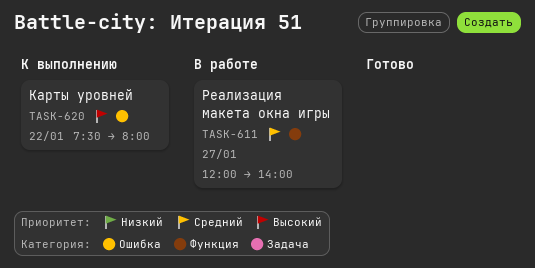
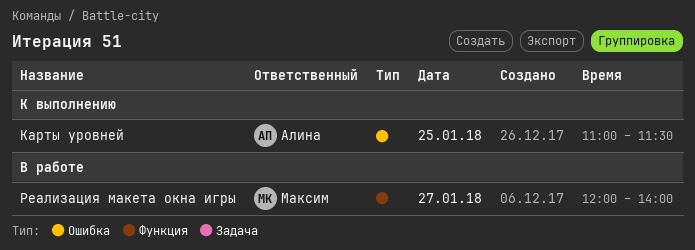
Карты уровней, day: Jan 22 -> Jan 25
Карты уровней, begins: 07:30 -> 11:00
Карты уровней, ends: 08:00 -> 11:30

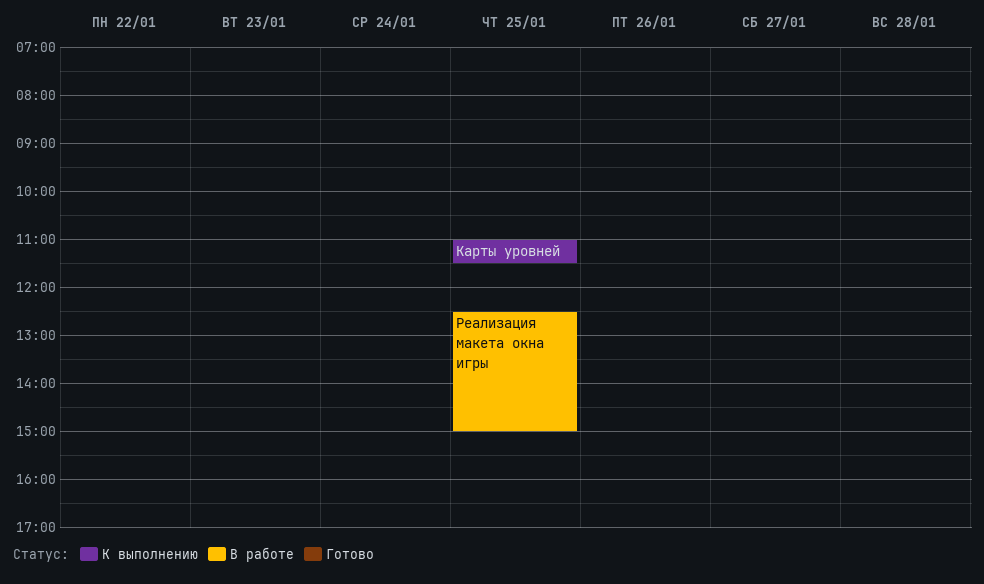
Реализация макета окна игры, day: Jan 27 -> Jan 25
Реализация макета окна игры, begins: 12:00 -> 12:30
Реализация макета окна игры, ends: 14:00 -> 15:00

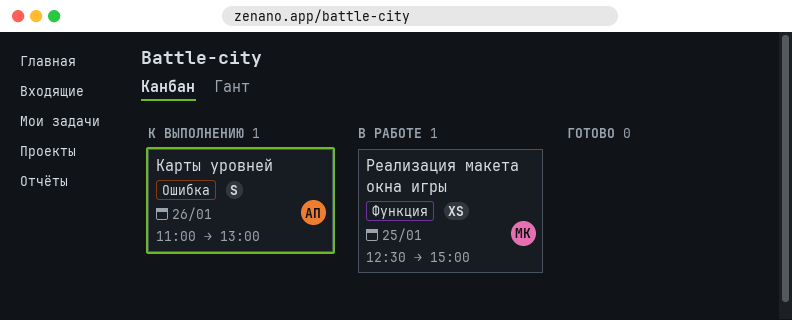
Карты уровней, day: Jan 25 -> Jan 26
Карты уровней, ends: 11:30 -> 13:00

